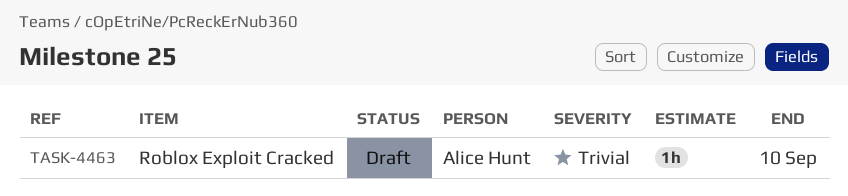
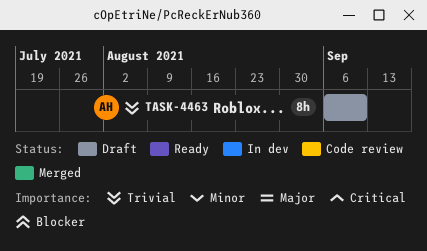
TASK-4463, estimate: 1h -> 8h

